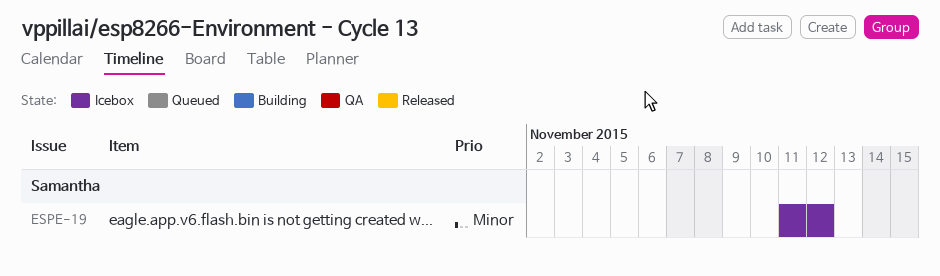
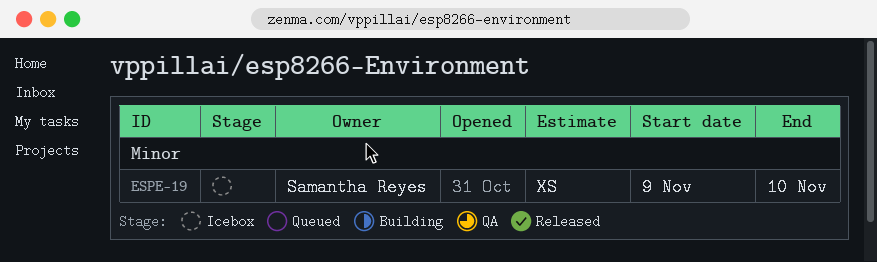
ESPE-19, start: Nov 11 -> Nov 9
ESPE-19, due: Nov 12 -> Nov 10

